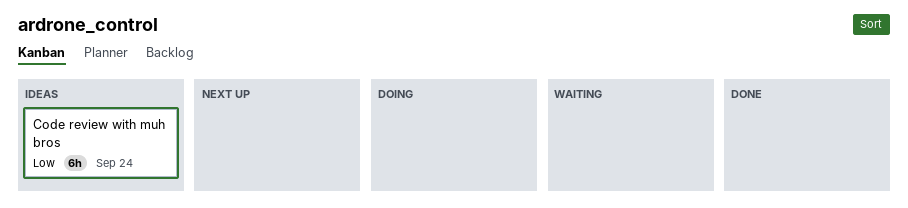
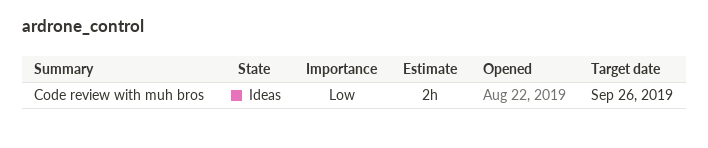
Code review with muh bros, estimate: 6h -> 2h
Code review with muh bros, due: Sep 24 -> Sep 26

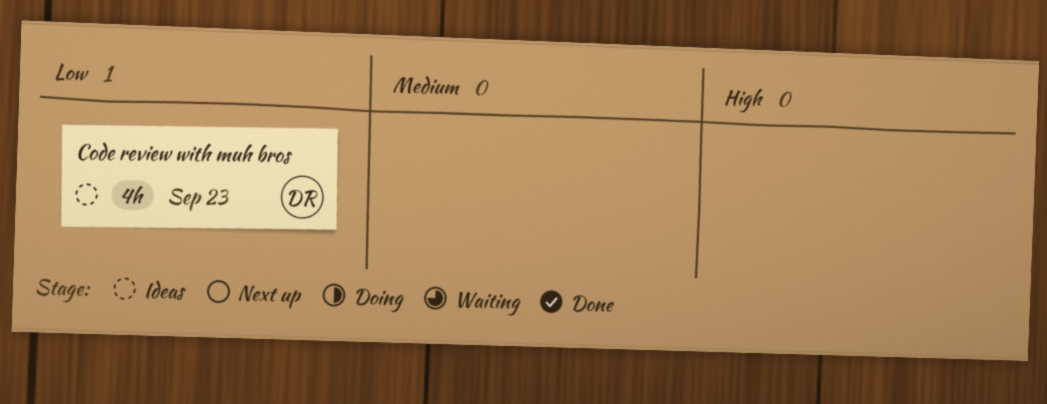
Code review with muh bros, estimate: 2h -> 4h
Code review with muh bros, due: Sep 26 -> Sep 23

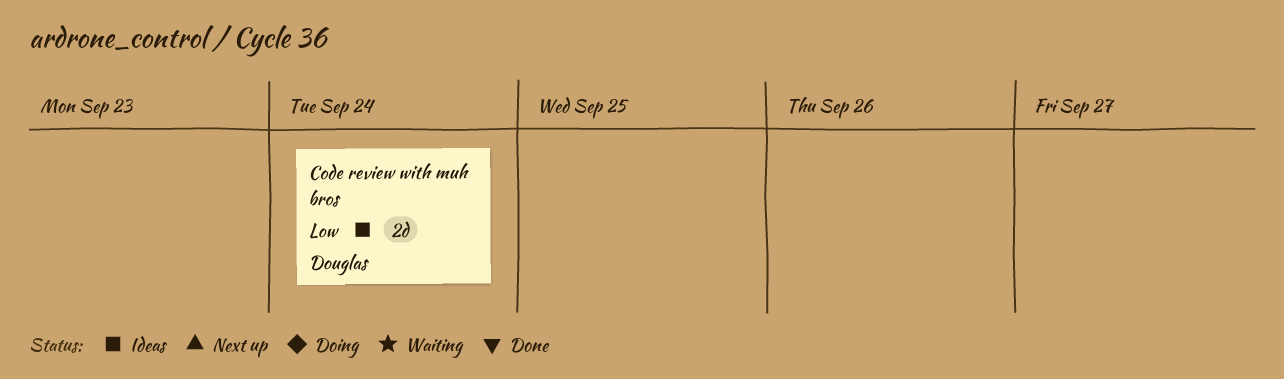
Code review with muh bros, estimate: 4h -> 2d
Code review with muh bros, due: Sep 23 -> Sep 24

